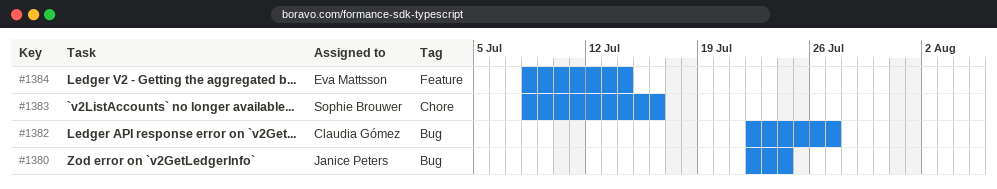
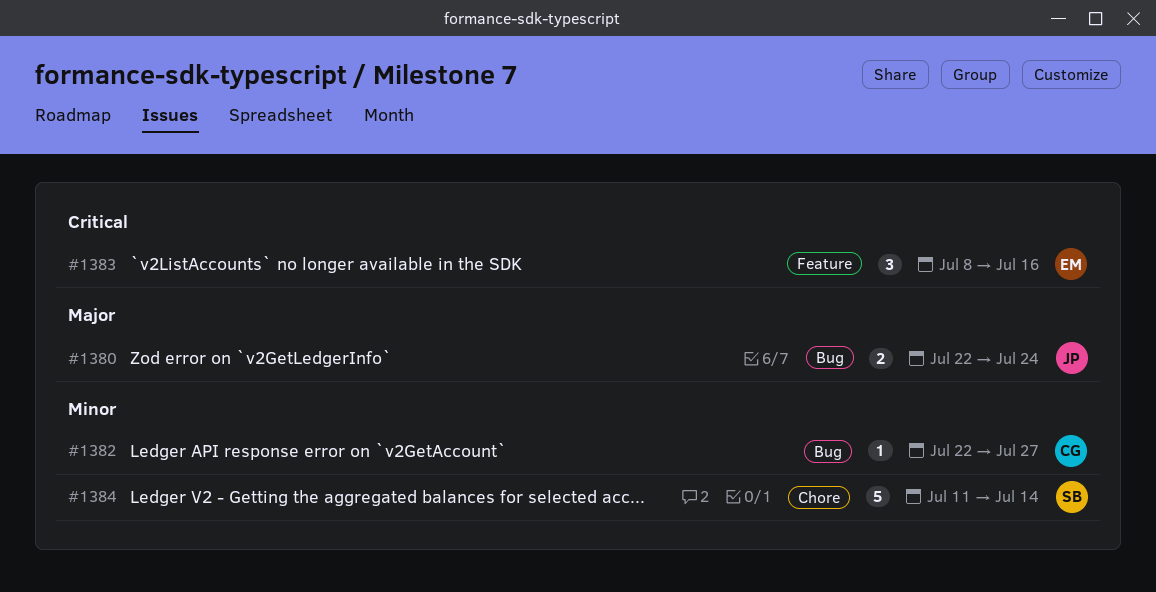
#1383, owner: Sophie Brouwer -> Eva Mattsson
#1383, label: Chore -> Feature
#1384, owner: Eva Mattsson -> Sophie Brouwer
#1384, label: Feature -> Chore
#1384, start: Jul 8 -> Jul 11

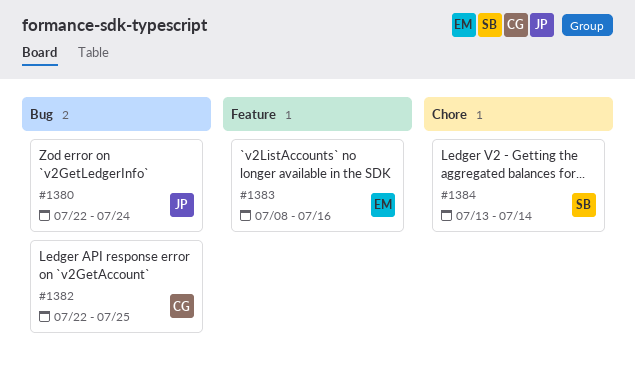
#1382, due: Jul 27 -> Jul 25
#1384, start: Jul 11 -> Jul 13

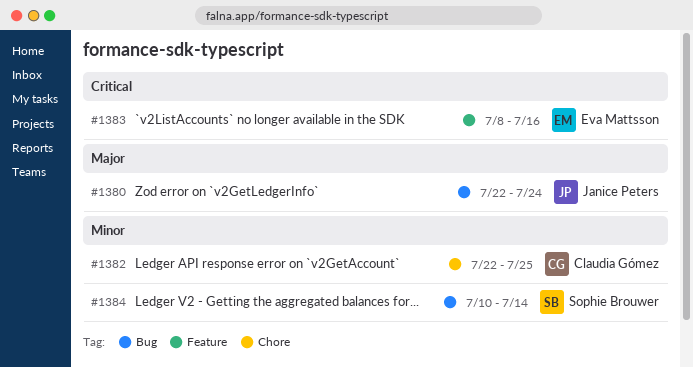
#1382, label: Bug -> Chore
#1384, label: Chore -> Bug
#1384, start: Jul 13 -> Jul 10

